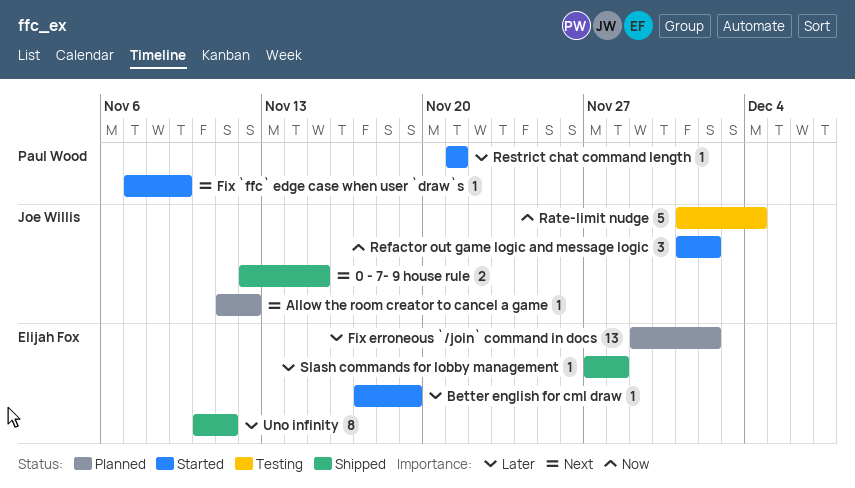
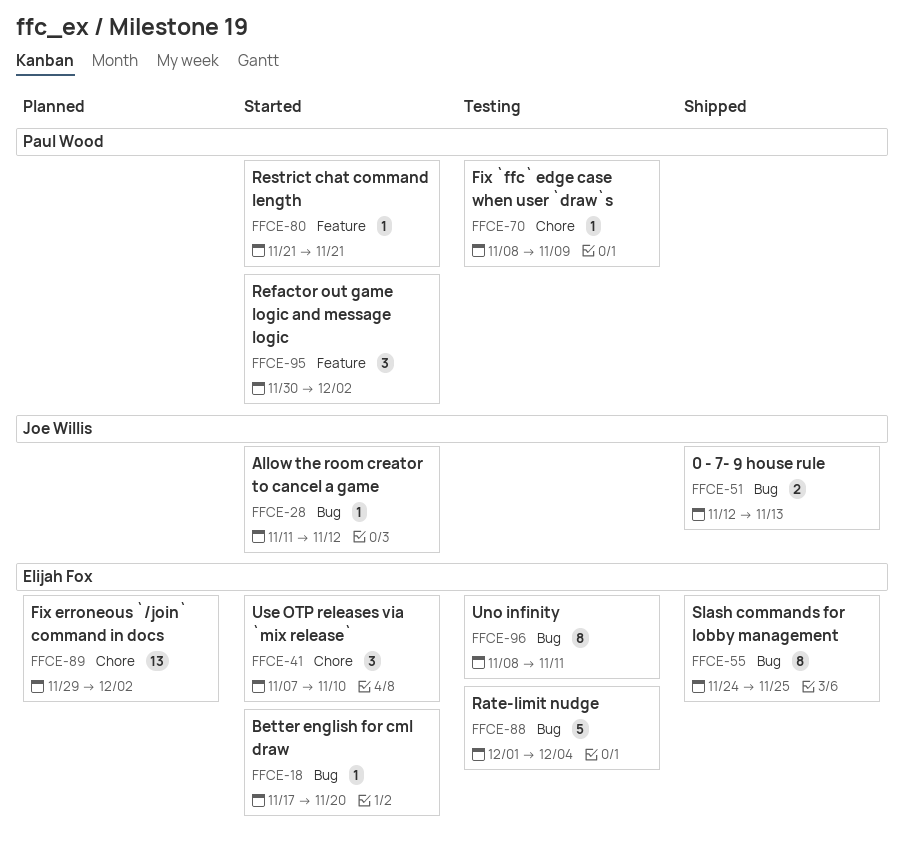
0 - 7- 9 house rule, due: Nov 15 -> Nov 13
Allow the room creator to cancel a game, status: Planned -> Started
Better english for cml draw, due: Nov 19 -> Nov 20
Fix `ffc` edge case when user `draw`s, status: Started -> Testing
Fix `ffc` edge case when user `draw`s, start: Nov 7 -> Nov 8
Rate-limit nudge, owner: Joe Willis -> Elijah Fox
Refactor out game logic and message logic, owner: Joe Willis -> Paul Wood
Refactor out game logic and message logic, start: Dec 1 -> Nov 30
Slash commands for lobby management, estimate: 1 -> 8
Slash commands for lobby management, start: Nov 27 -> Nov 24
Slash commands for lobby management, due: Nov 28 -> Nov 25
Uno infinity, status: Shipped -> Testing
Uno infinity, start: Nov 10 -> Nov 8
Use OTP releases via `mix release`: none -> present

